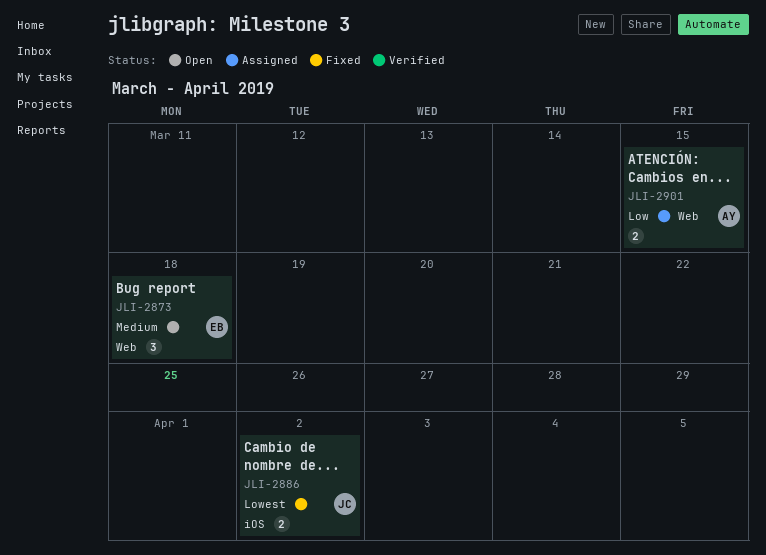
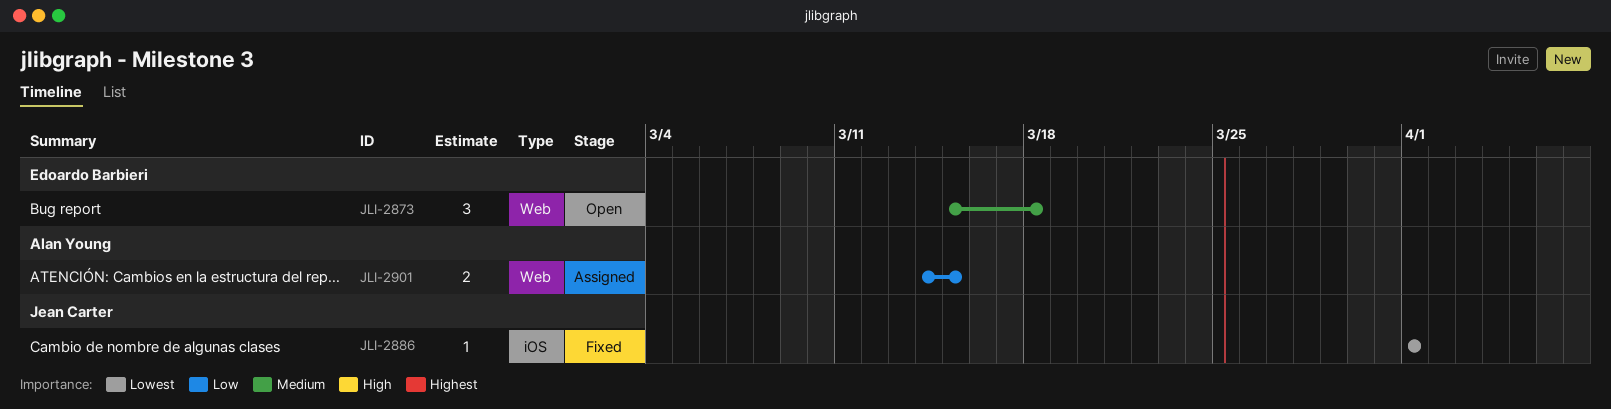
JLI-2886, estimate: 2 -> 1
JLI-2886, due: Apr 2 -> Apr 1

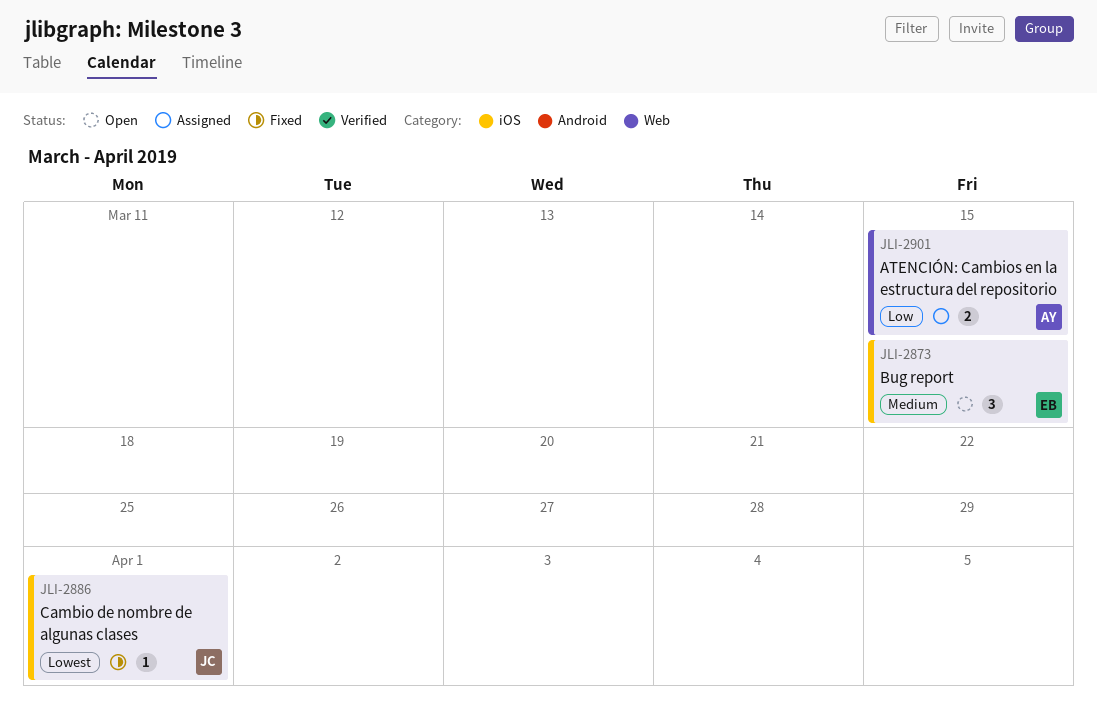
JLI-2873, label: Web -> iOS
JLI-2873, due: Mar 18 -> Mar 15

